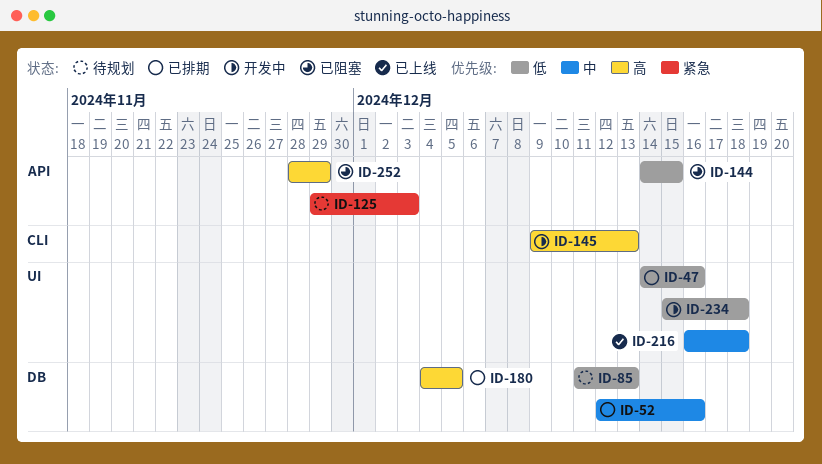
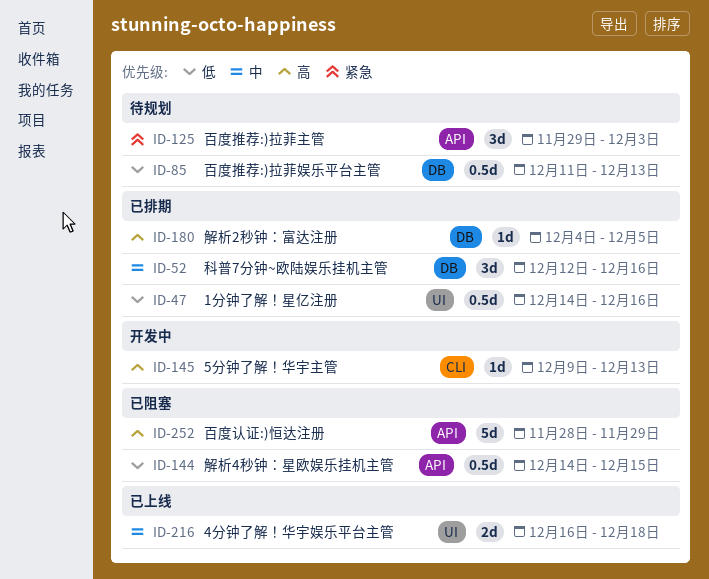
ID-234: present -> none

